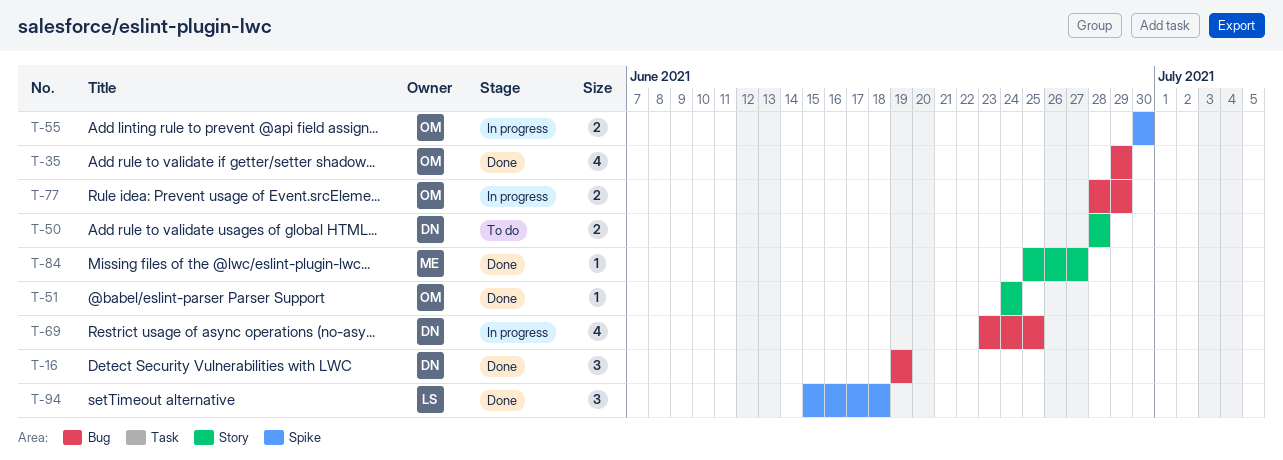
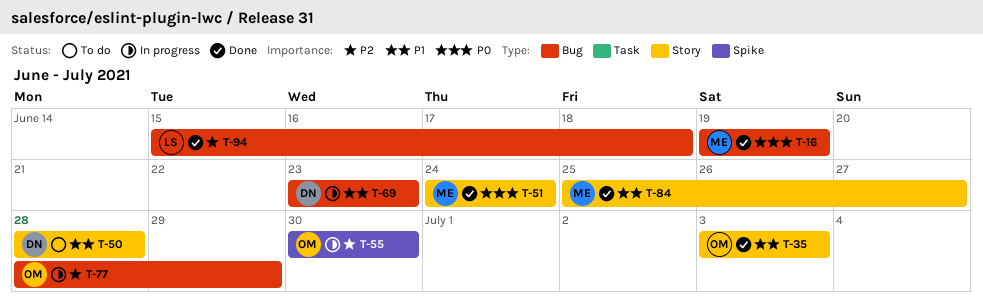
T-16, owner: DN -> ME
T-35, label: Bug -> Story
T-35, start: Jun 29 -> Jul 3
T-35, due: Jun 29 -> Jul 3
T-51, owner: OM -> ME
T-69, due: Jun 25 -> Jun 23
T-94, label: Spike -> Bug

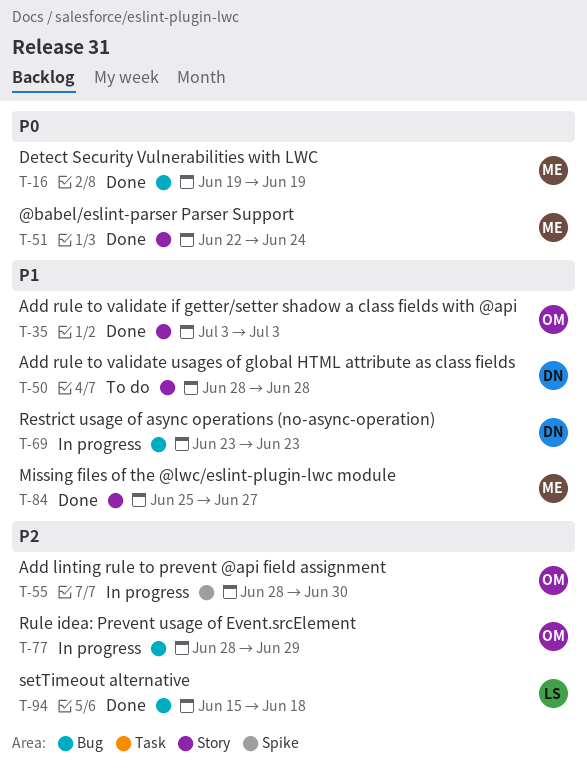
T-51, start: Jun 24 -> Jun 22
T-55, start: Jun 30 -> Jun 28

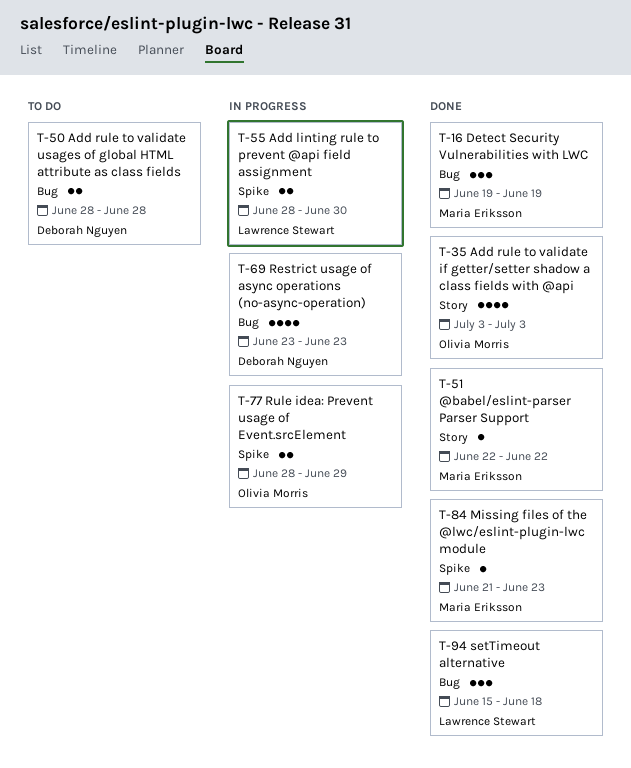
T-50, label: Story -> Bug
T-51, due: Jun 24 -> Jun 22
T-55, owner: Olivia Morris -> Lawrence Stewart
T-77, label: Bug -> Spike
T-84, label: Story -> Spike
T-84, start: Jun 25 -> Jun 21
T-84, due: Jun 27 -> Jun 23

